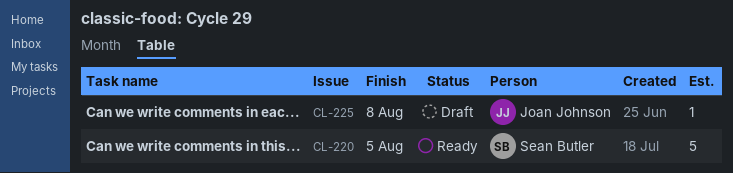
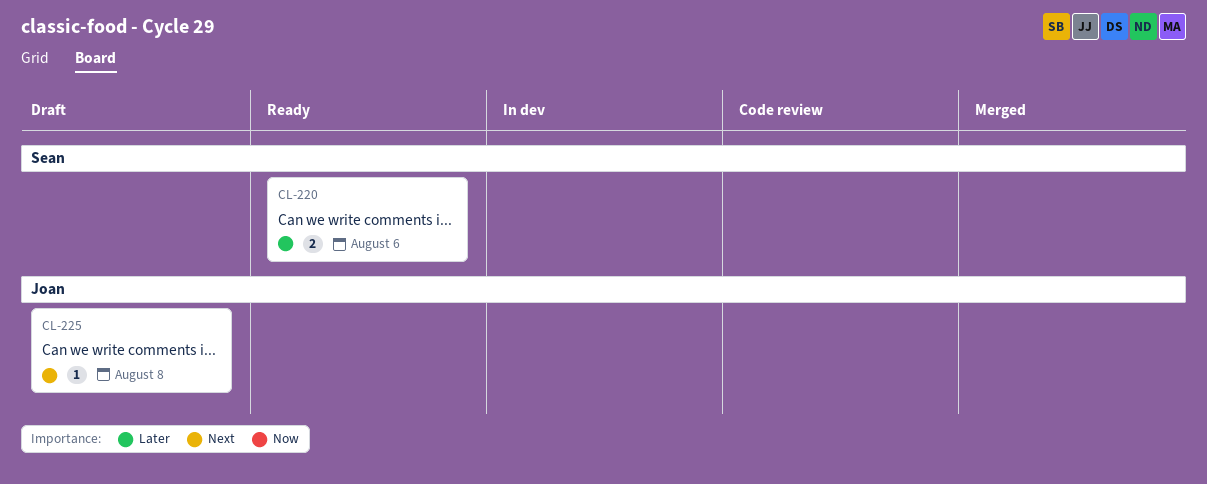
CL-220, estimate: 5 -> 2
CL-220, due: Aug 5 -> Aug 6

